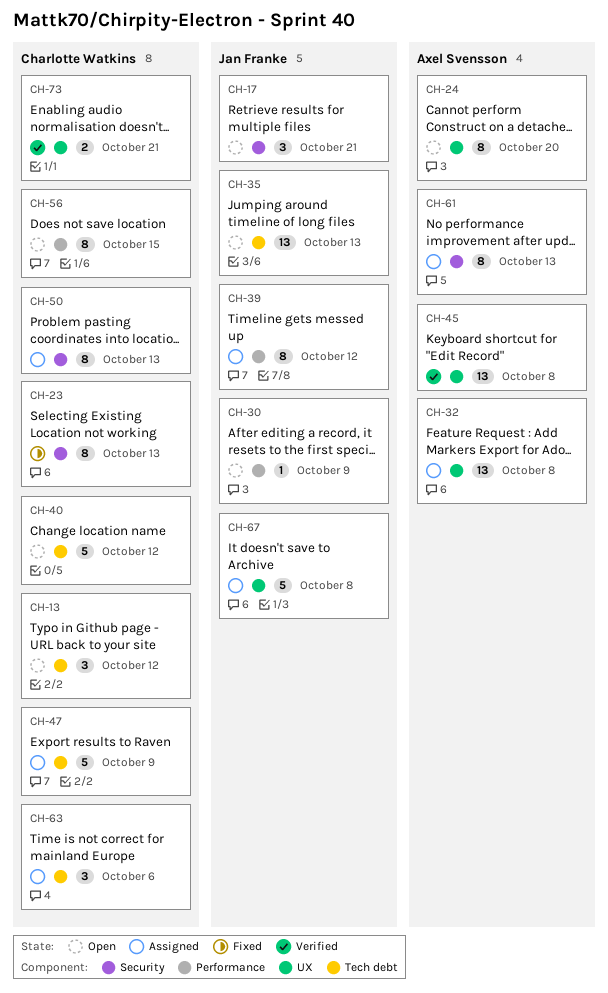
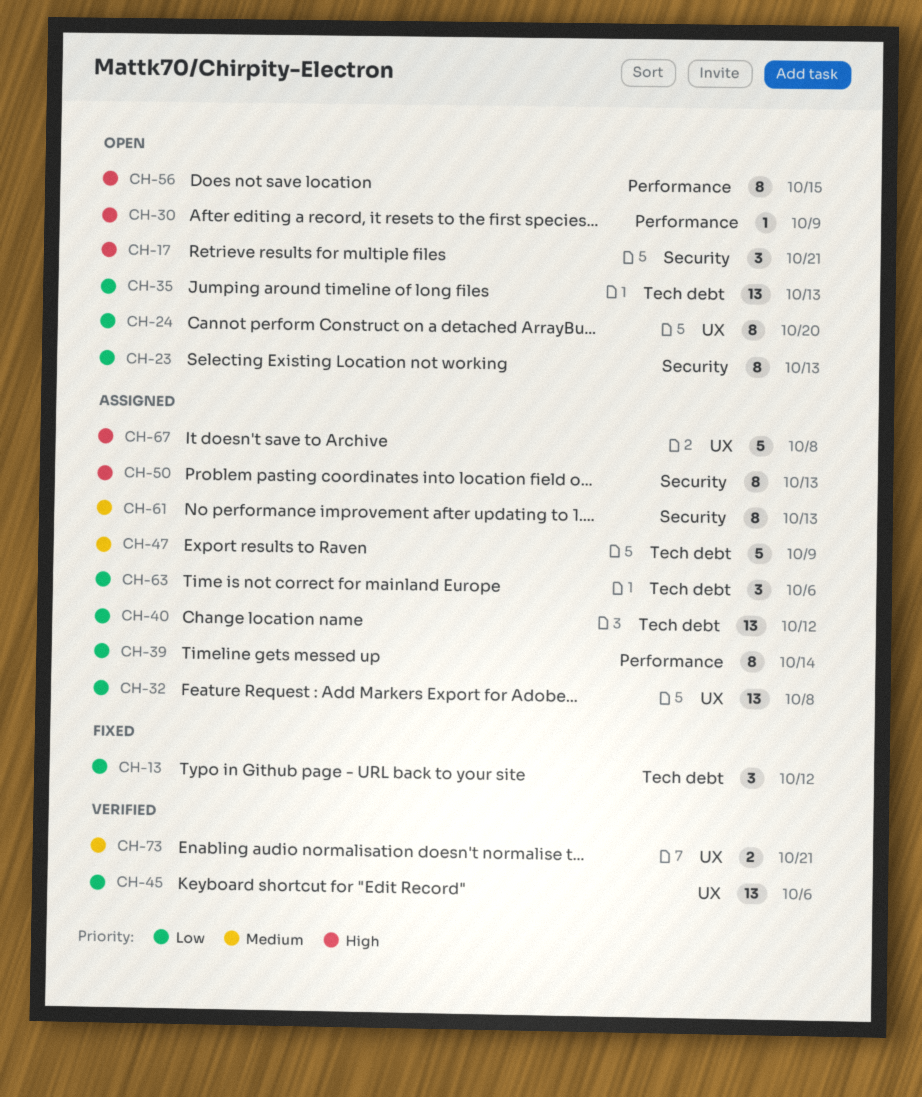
CH-13, status: Open -> Fixed
CH-23, status: Fixed -> Open
CH-39, due: Oct 12 -> Oct 14
CH-40, status: Open -> Assigned
CH-40, estimate: 5 -> 13
CH-45, due: Oct 8 -> Oct 6

